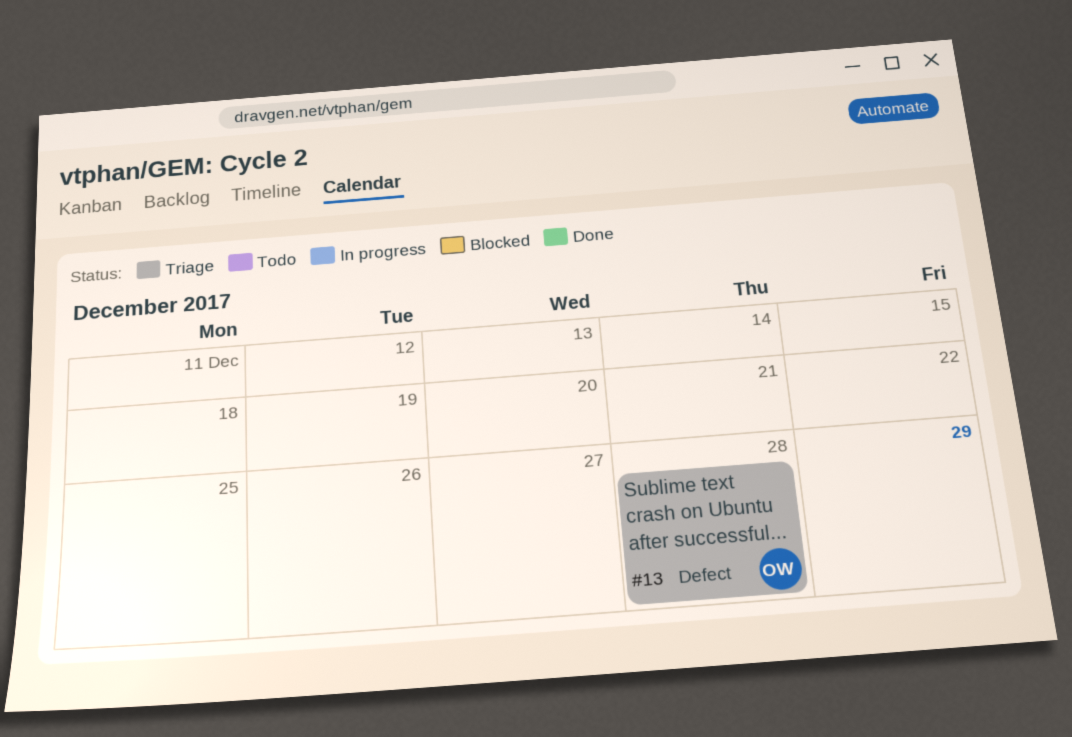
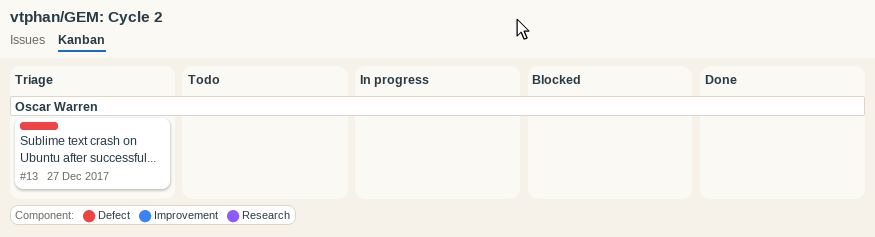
#13, due: Dec 28 -> Dec 27

